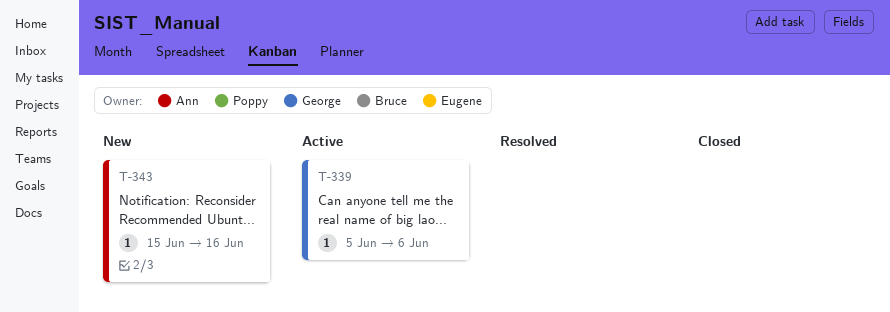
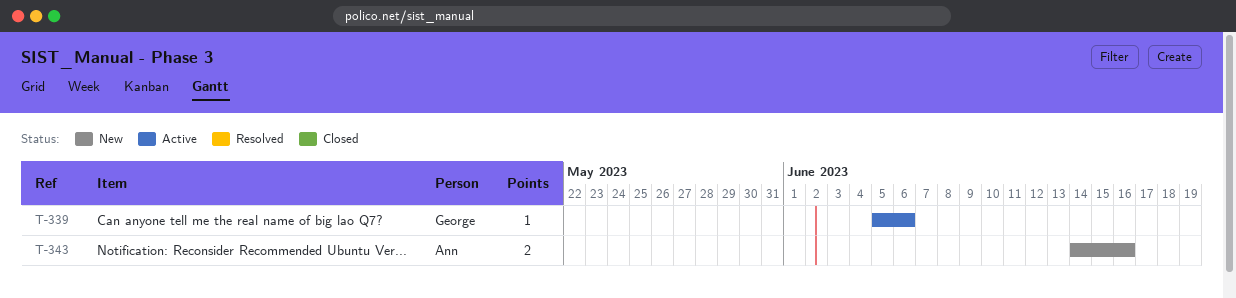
T-343, estimate: 1 -> 2
T-343, start: Jun 15 -> Jun 14

